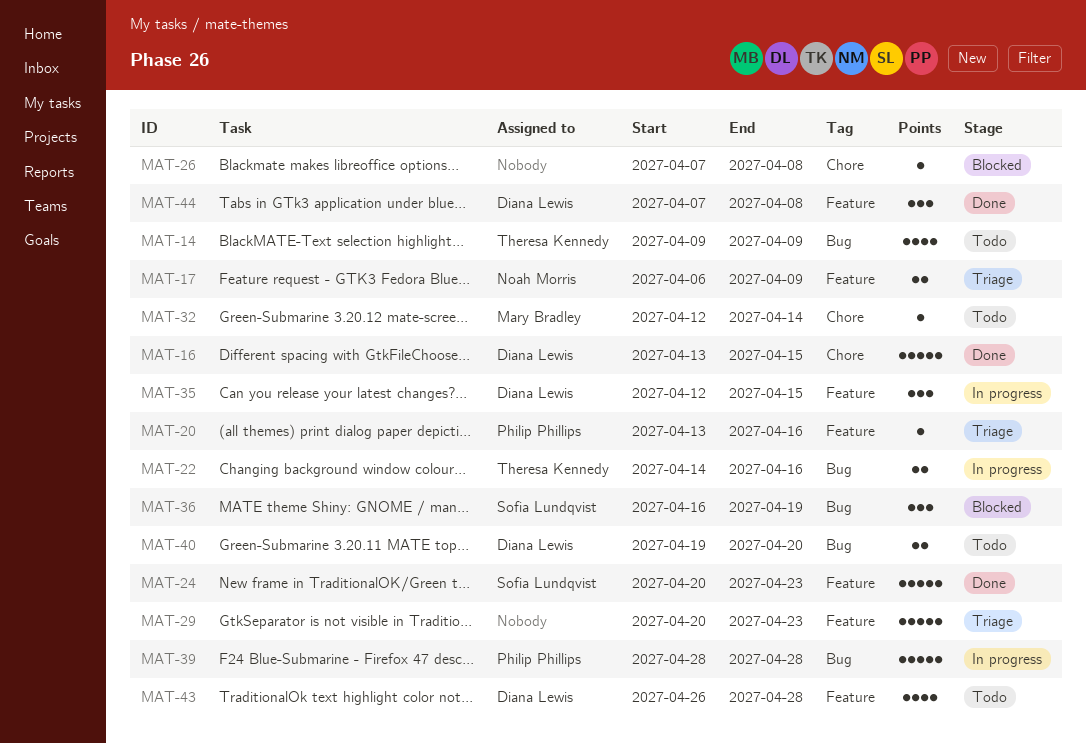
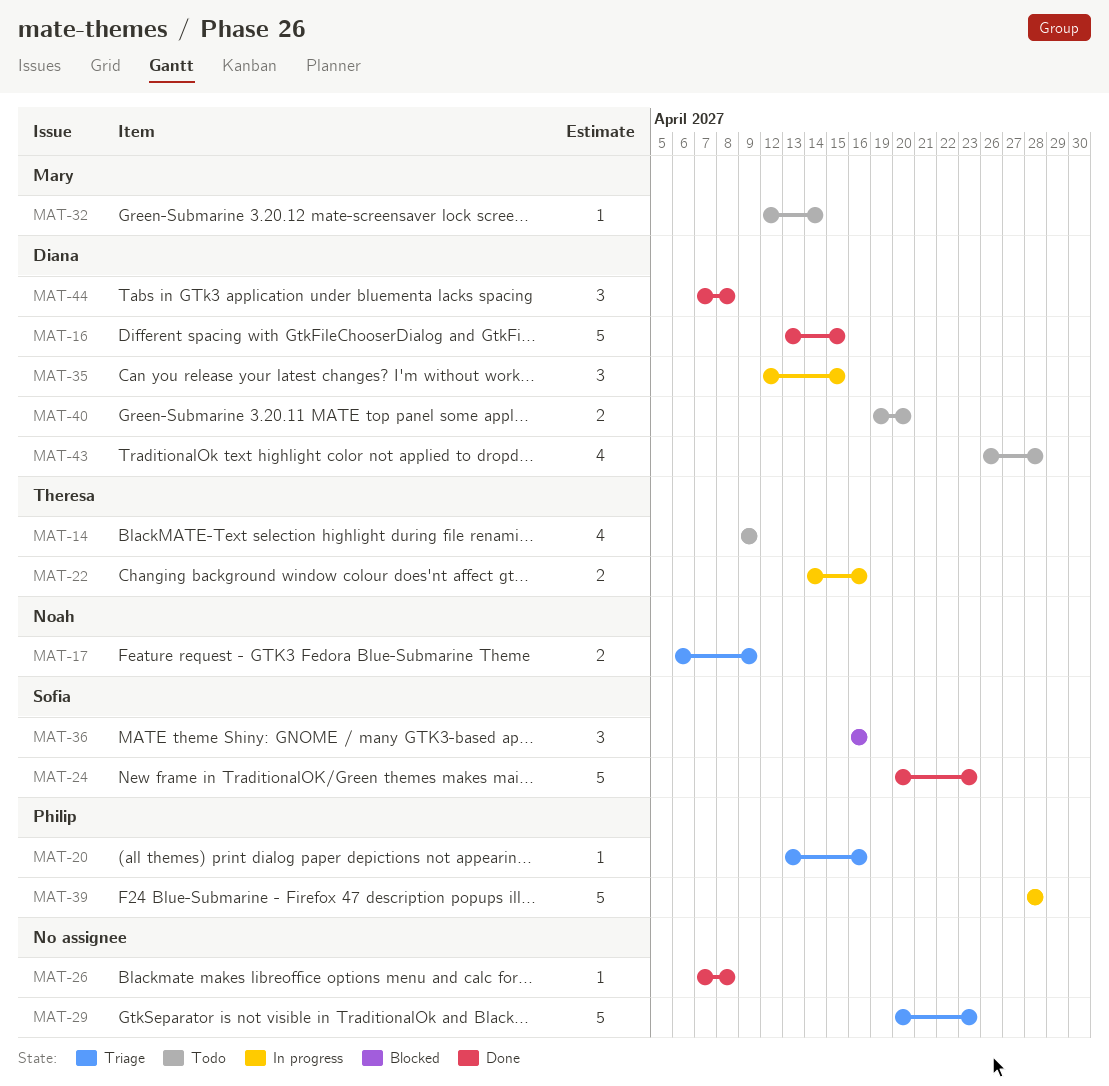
MAT-26, status: Blocked -> Done
MAT-36, due: Apr 19 -> Apr 16

